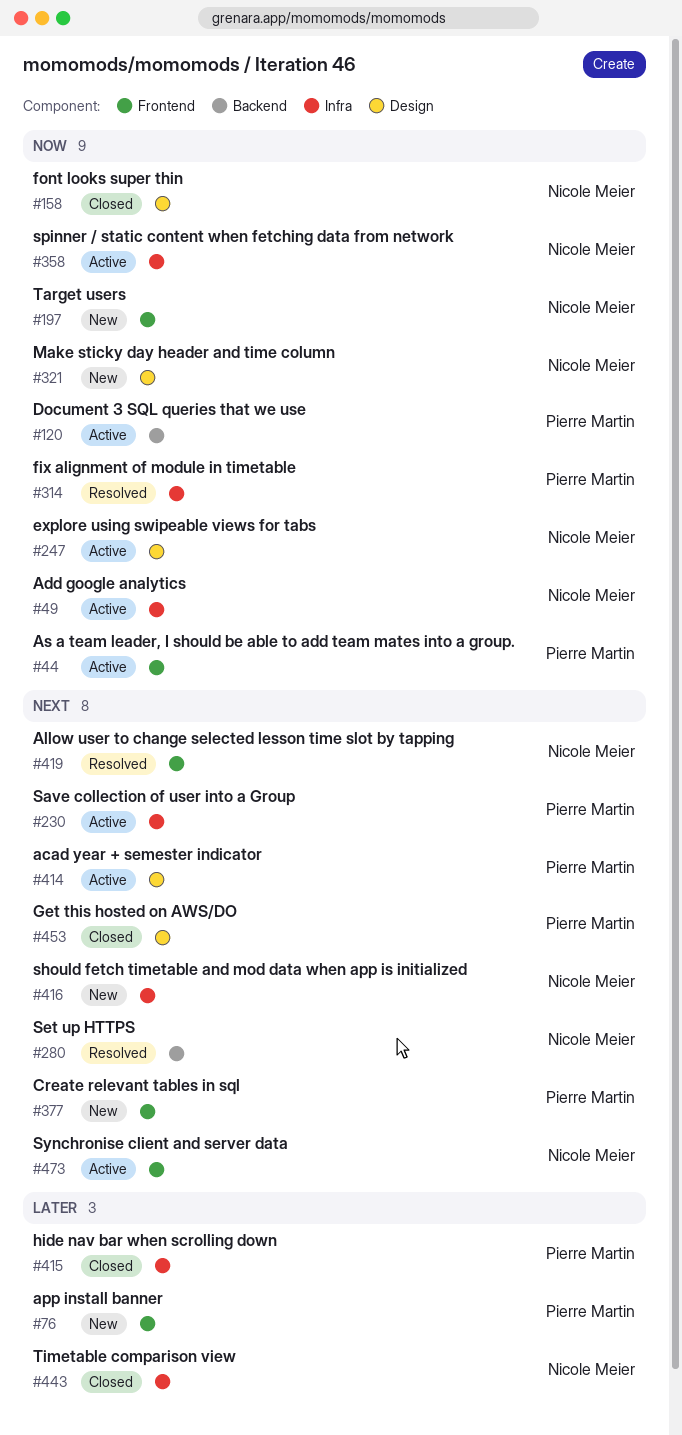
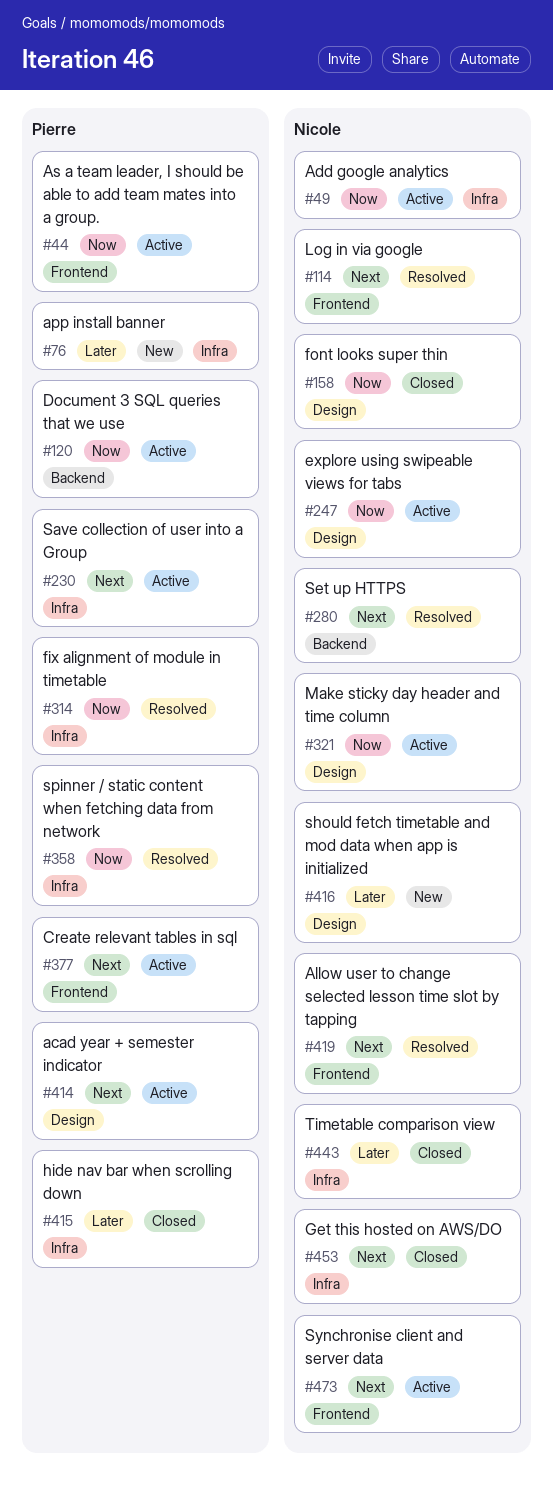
#76, label: Frontend -> Infra
#114: none -> present
#197: present -> none
#321, status: New -> Active
#358, status: Active -> Resolved
#358, owner: Nicole Meier -> Pierre Martin
#377, status: New -> Active
#416, priority: Next -> Later
#416, label: Infra -> Design
#453, owner: Pierre Martin -> Nicole Meier
#453, label: Design -> Infra

